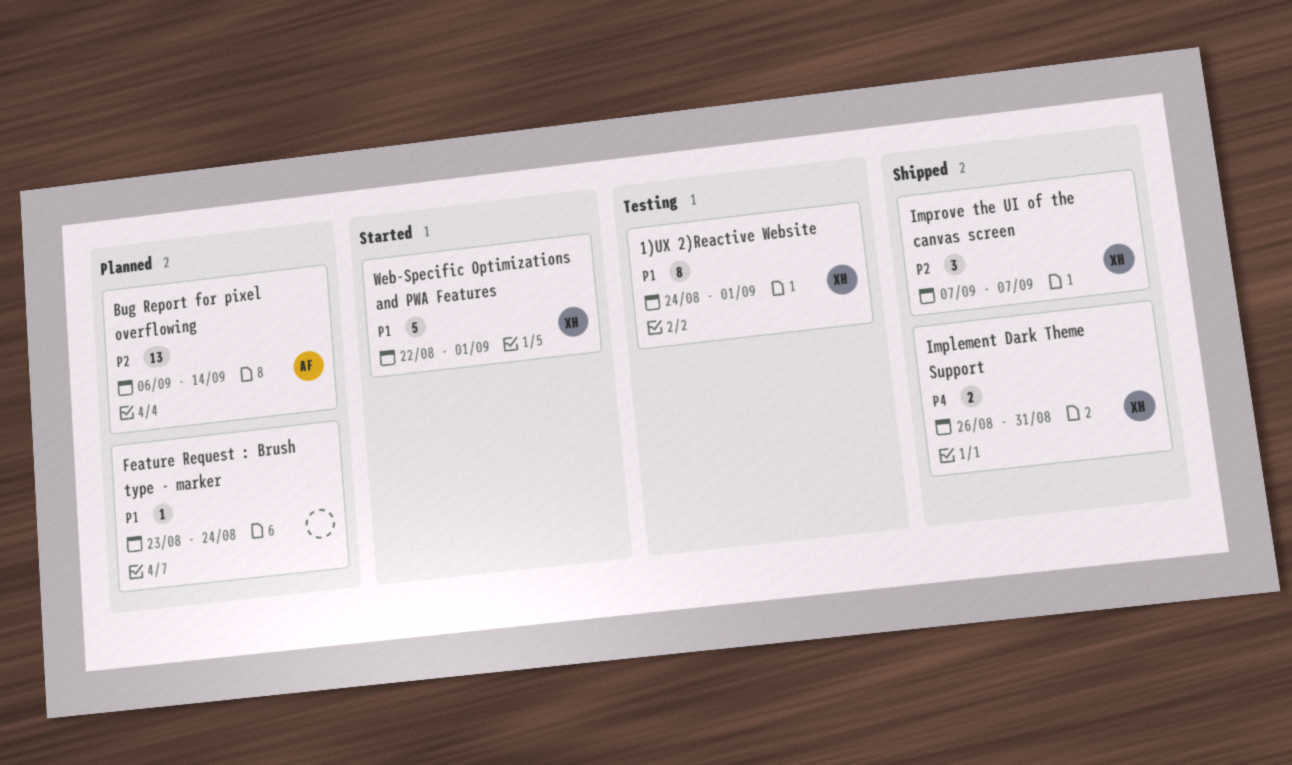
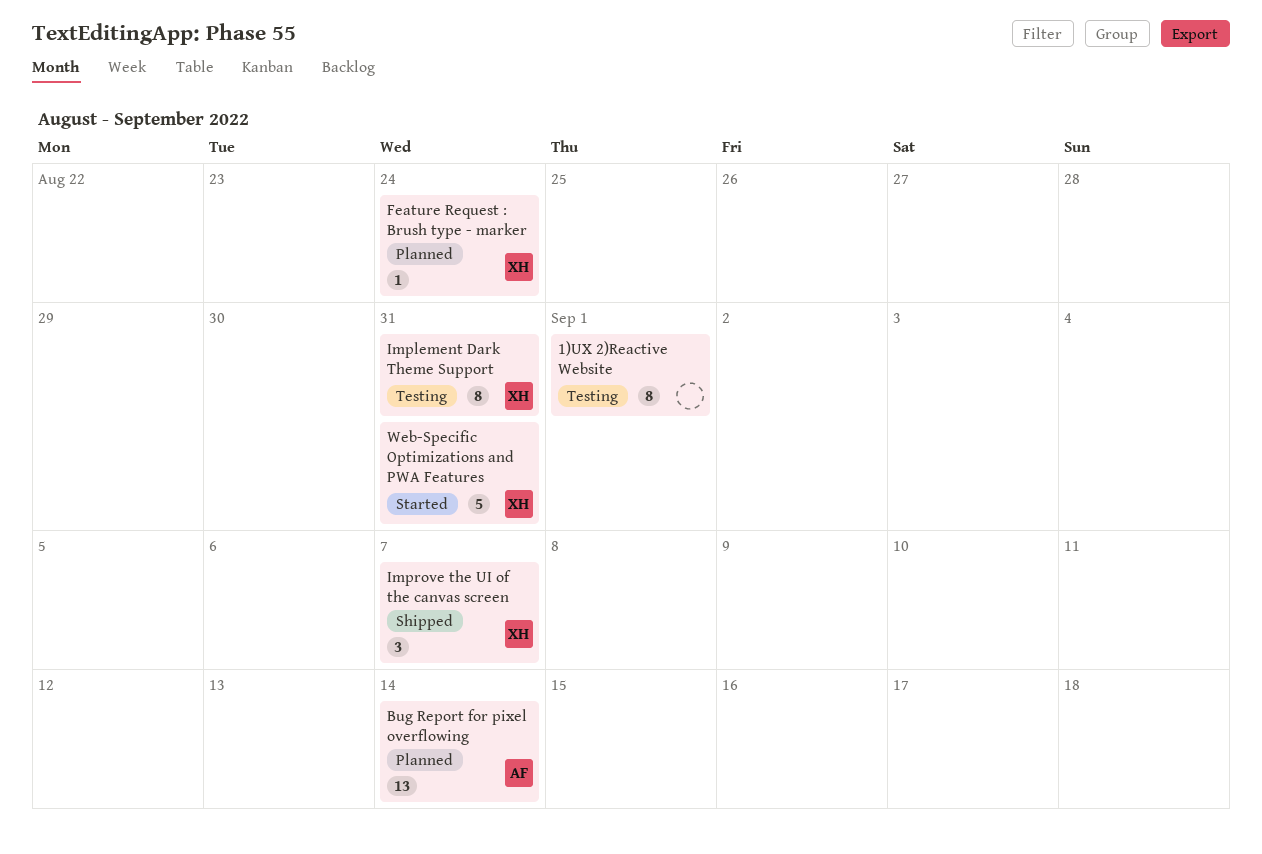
1)UX 2)Reactive Website, owner: XH -> none
Feature Request : Brush type - marker, owner: none -> XH
Implement Dark Theme Support, status: Shipped -> Testing
Implement Dark Theme Support, estimate: 2 -> 8
Web-Specific Optimizations and PWA Features, due: Sep 1 -> Aug 31

